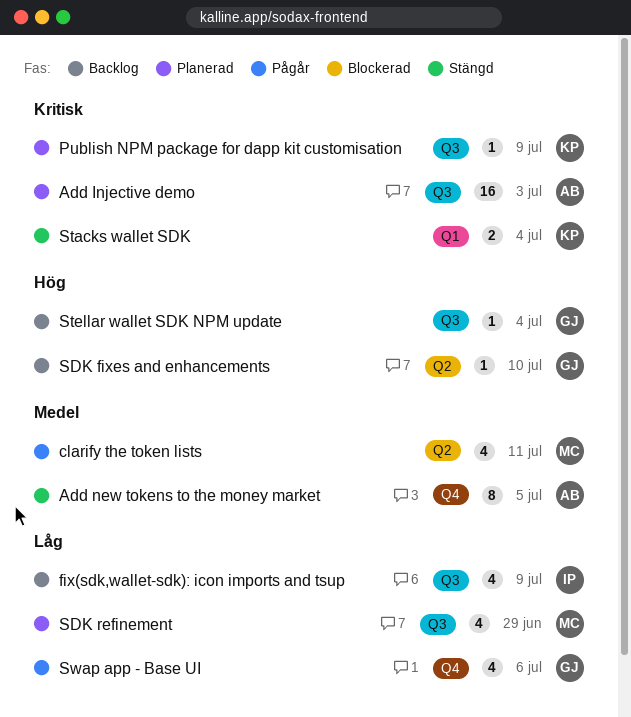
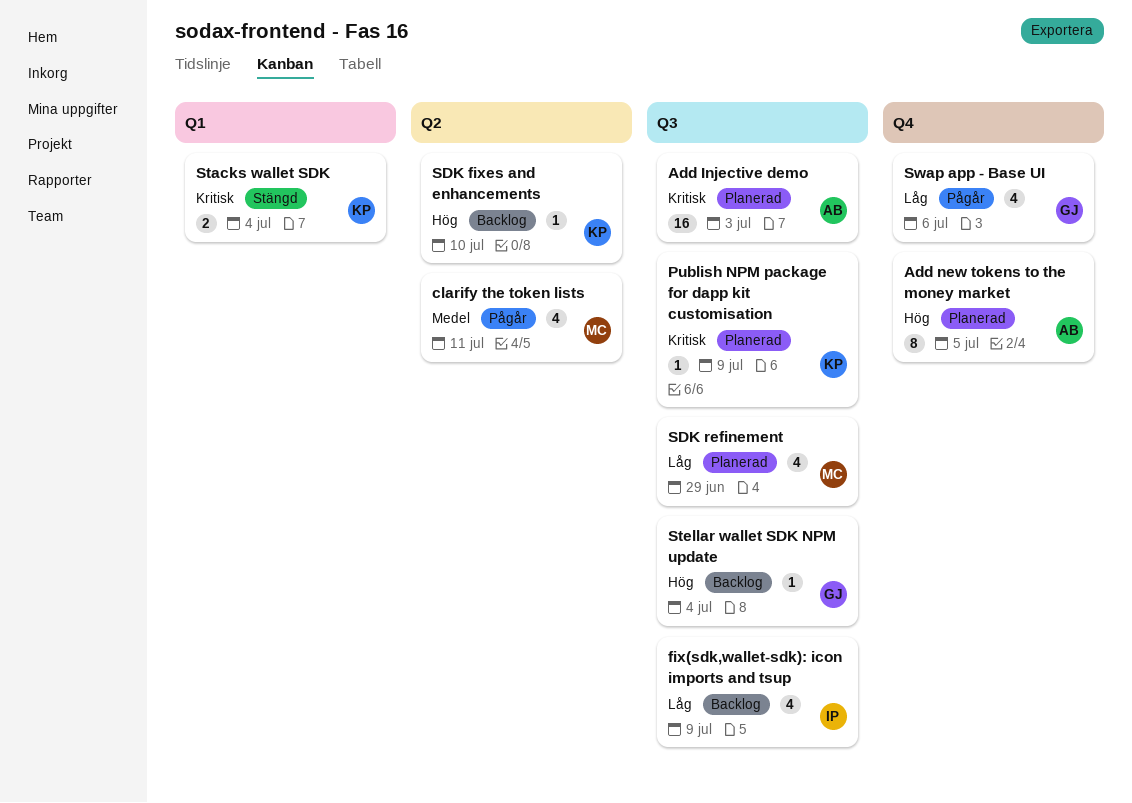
Add new tokens to the money market, status: Stängd -> Planerad
Add new tokens to the money market, priority: Medel -> Hög
SDK fixes and enhancements, owner: GJ -> KP

